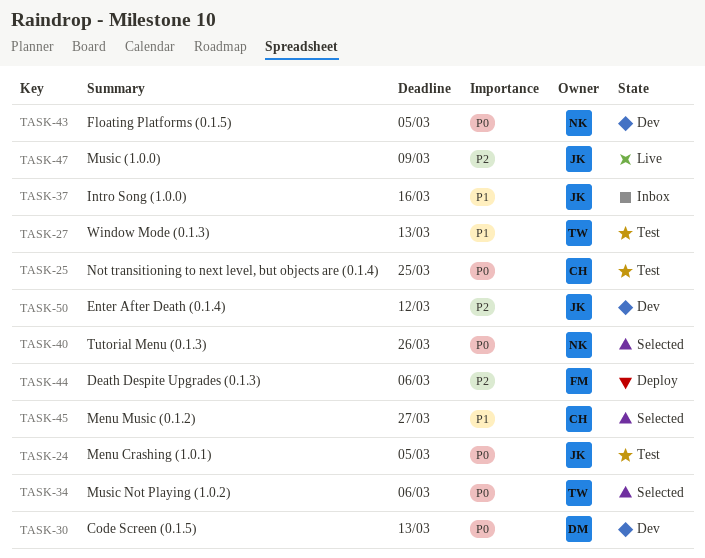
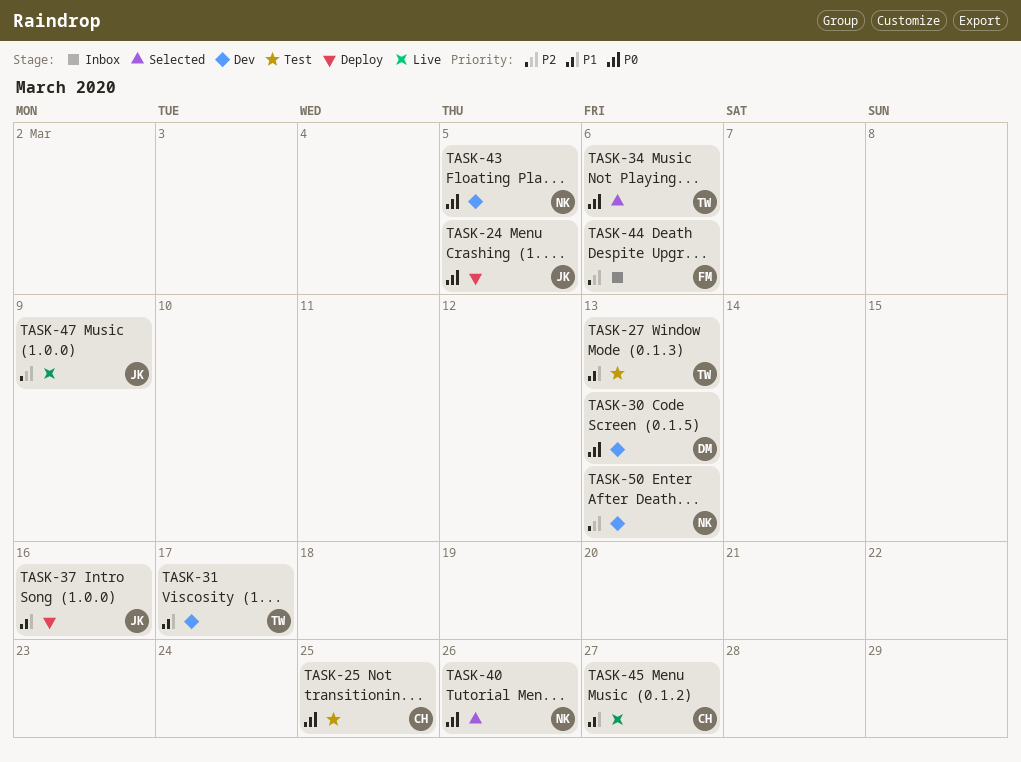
TASK-24, status: Test -> Deploy
TASK-31: none -> present
TASK-37, status: Inbox -> Deploy
TASK-44, status: Deploy -> Inbox
TASK-45, status: Selected -> Live
TASK-50, owner: JK -> NK
TASK-50, due: Mar 12 -> Mar 13

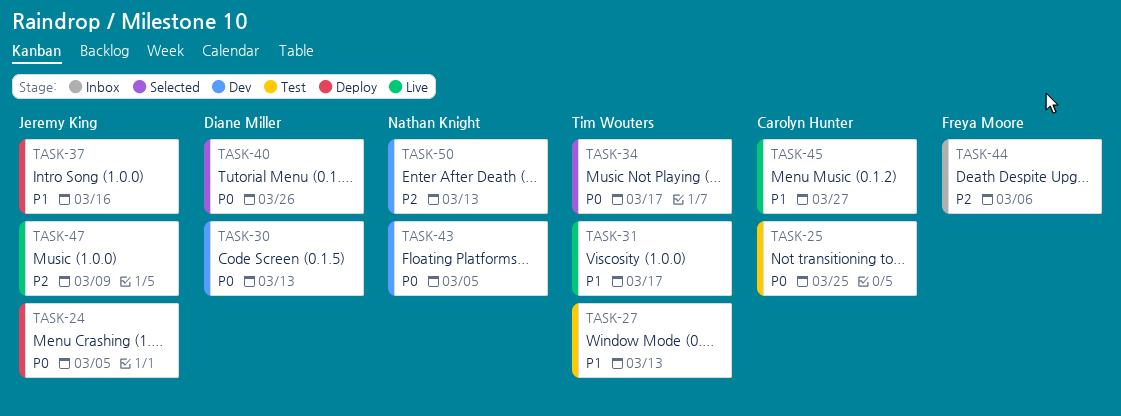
TASK-31, status: Dev -> Live
TASK-34, due: Mar 6 -> Mar 17
TASK-40, owner: Nathan Knight -> Diane Miller

